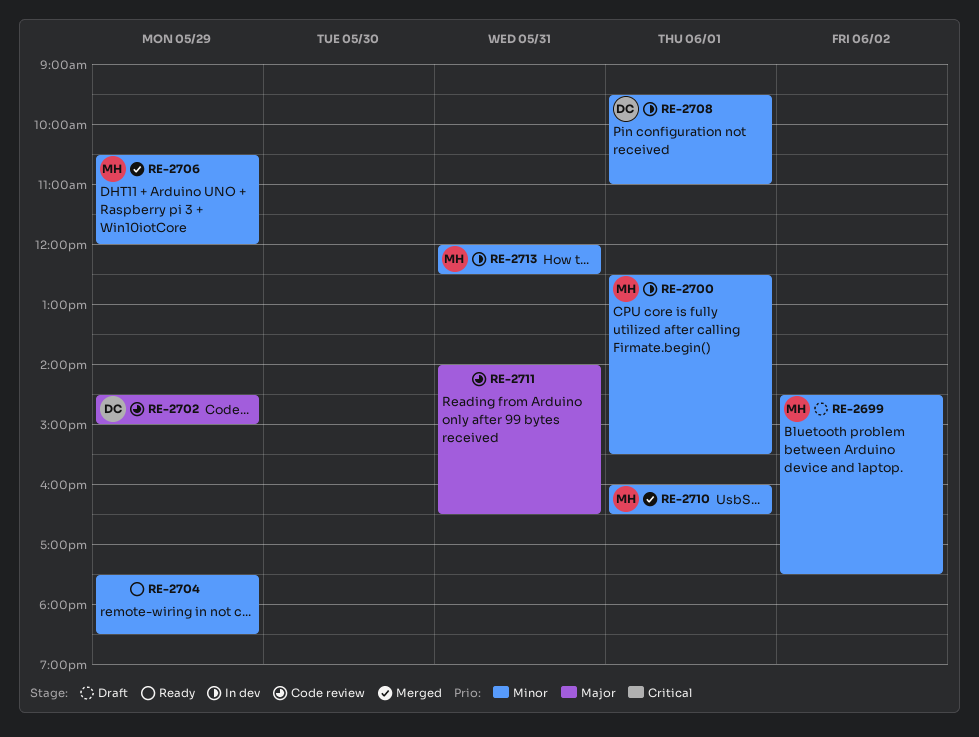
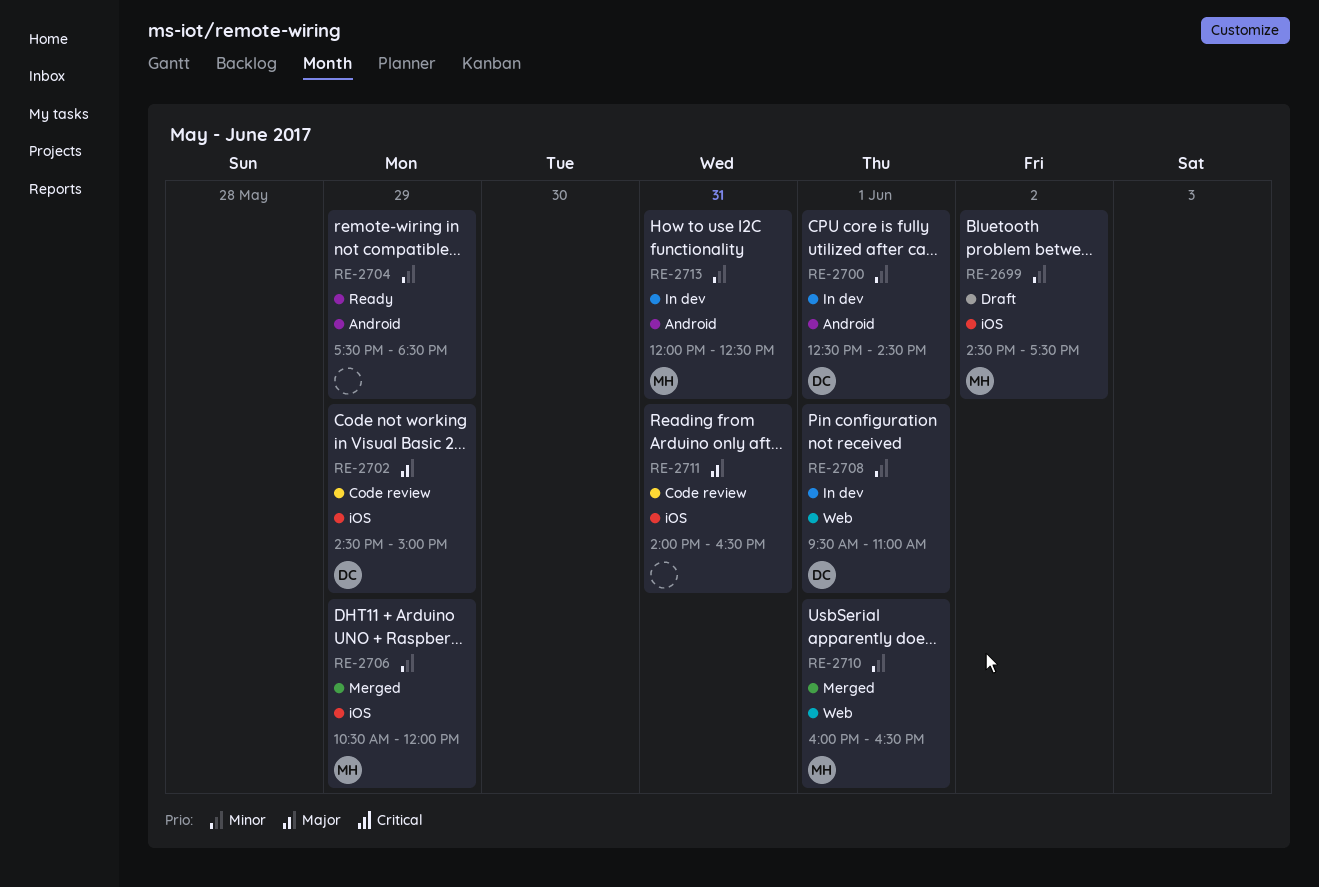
RE-2700, owner: MH -> DC
RE-2700, ends: 15:30 -> 14:30

